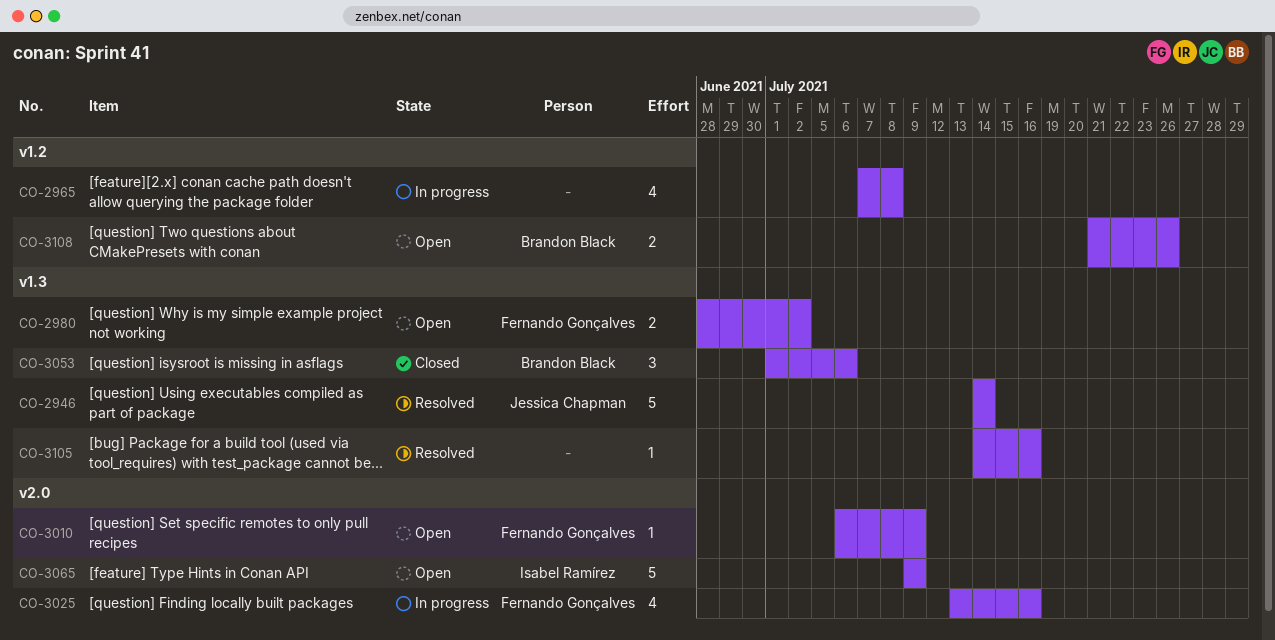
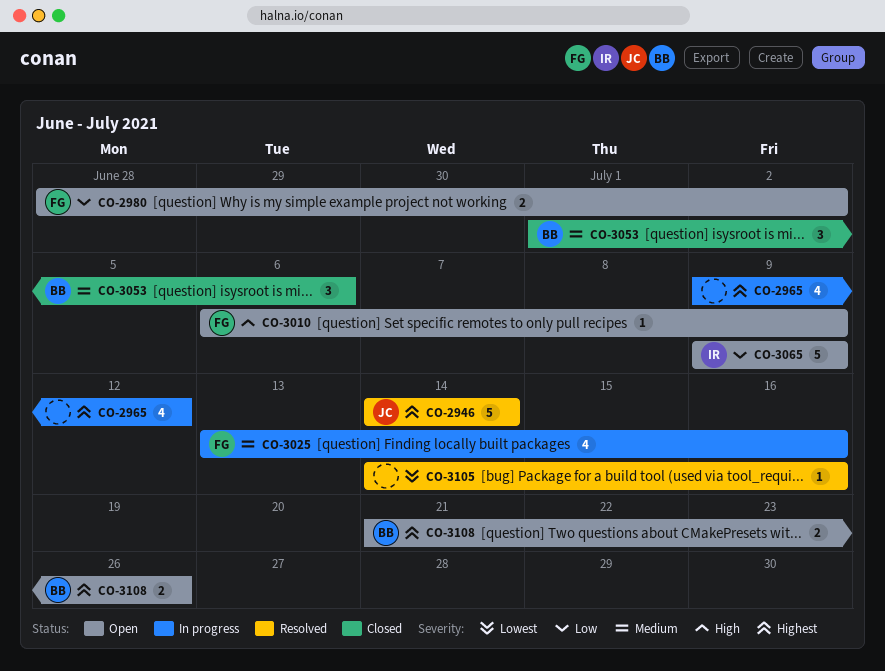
CO-2965, start: Jul 7 -> Jul 9
CO-2965, due: Jul 8 -> Jul 12

